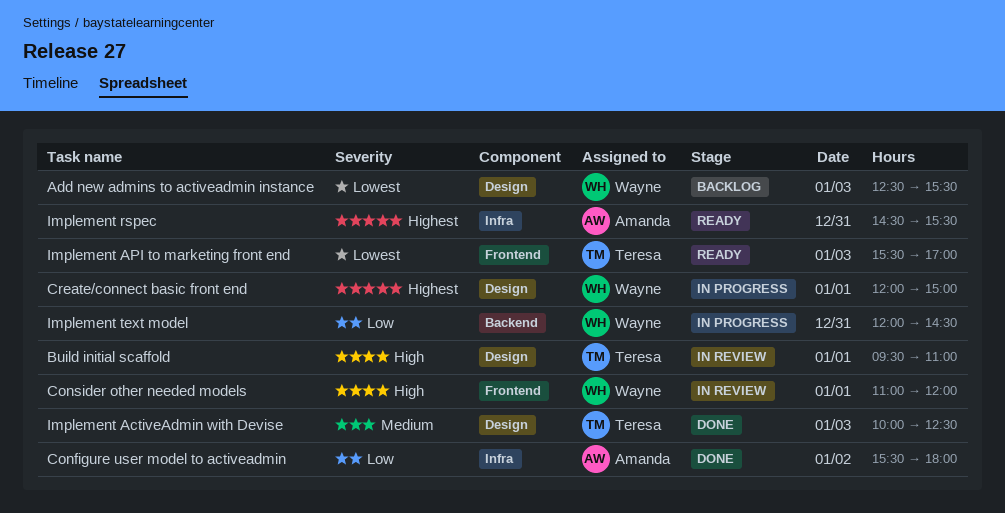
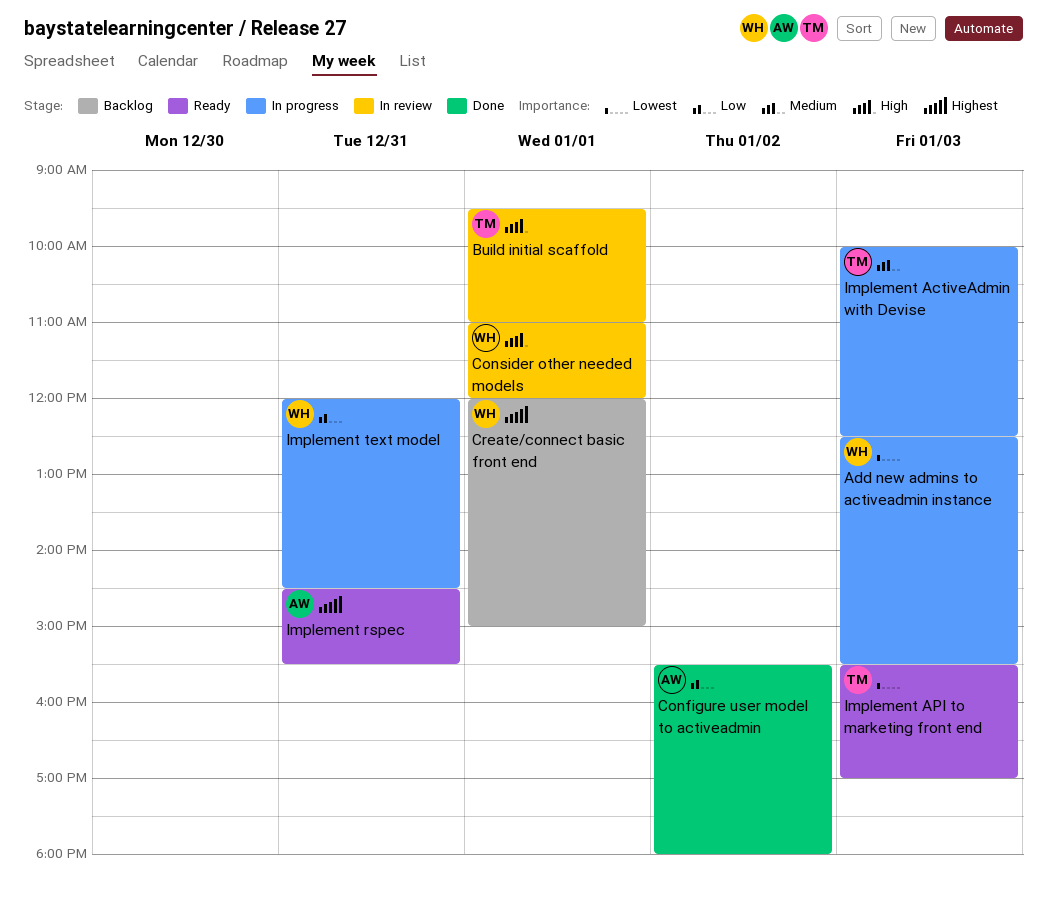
Add new admins to activeadmin instance, status: Backlog -> In progress
Create/connect basic front end, status: In progress -> Backlog
Implement ActiveAdmin with Devise, status: Done -> In progress

